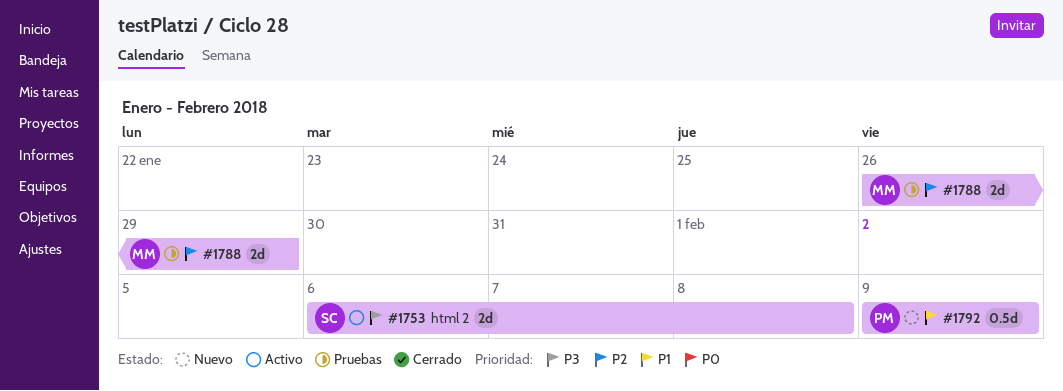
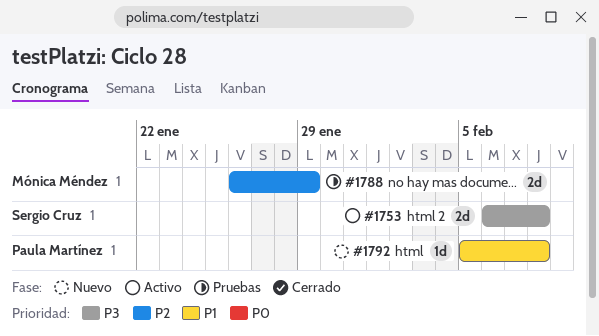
#1792, estimate: 0.5d -> 1d
#1792, start: Feb 9 -> Feb 5
#1792, due: Feb 9 -> Feb 8

